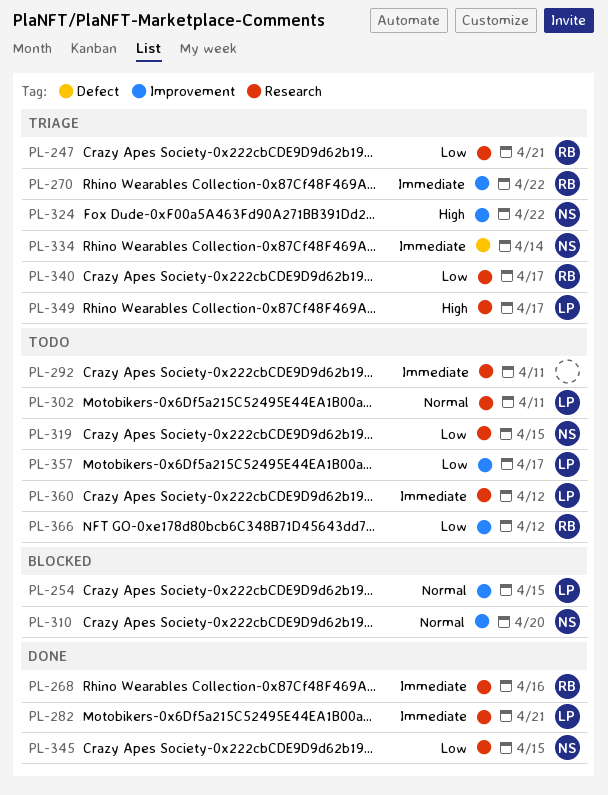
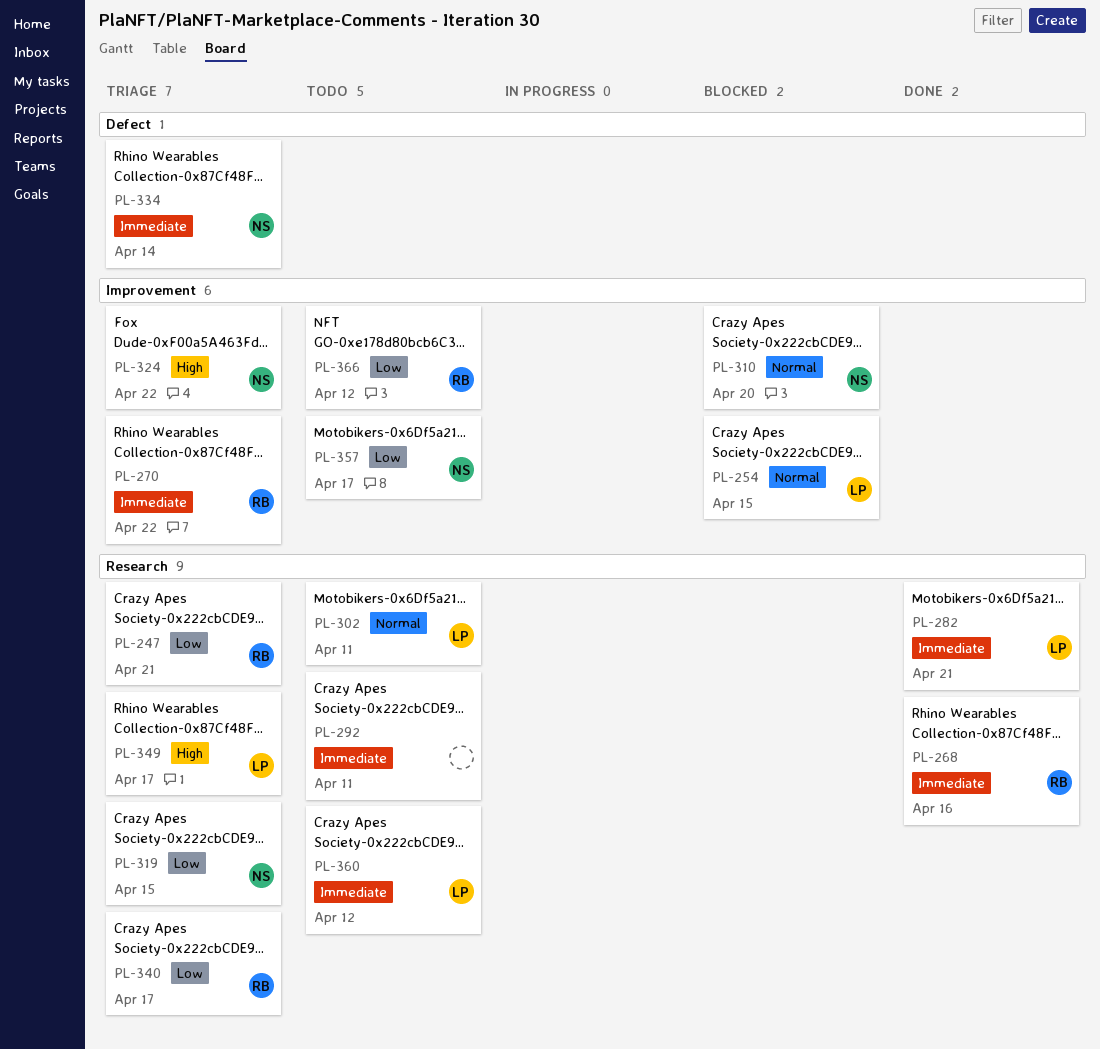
PL-319, status: Todo -> Triage
PL-345: present -> none
PL-357, owner: LP -> NS

